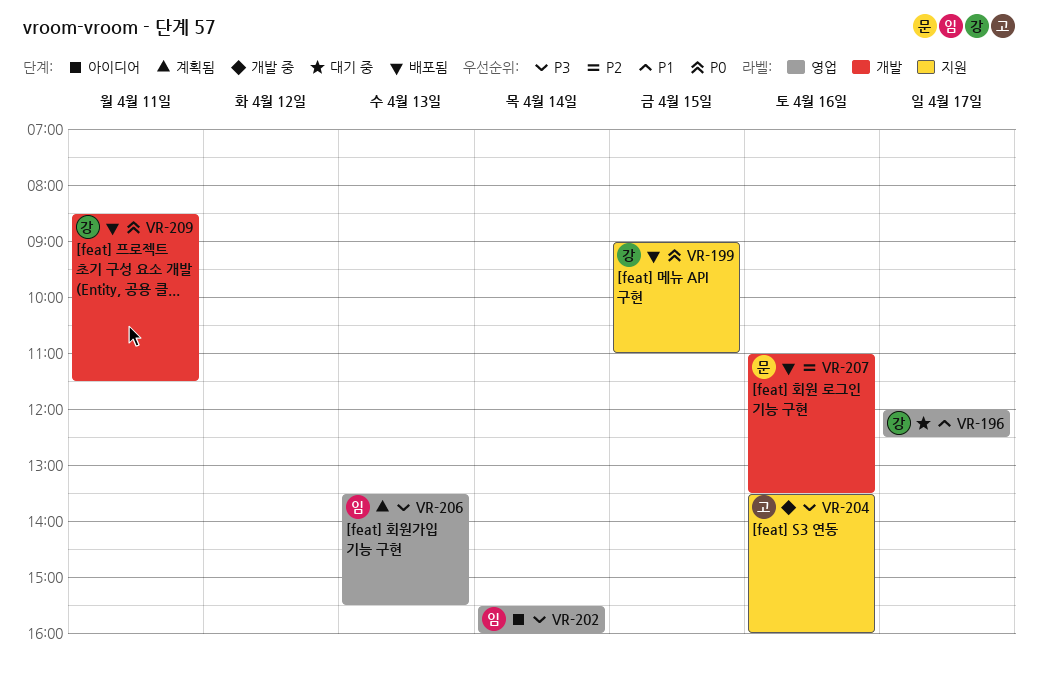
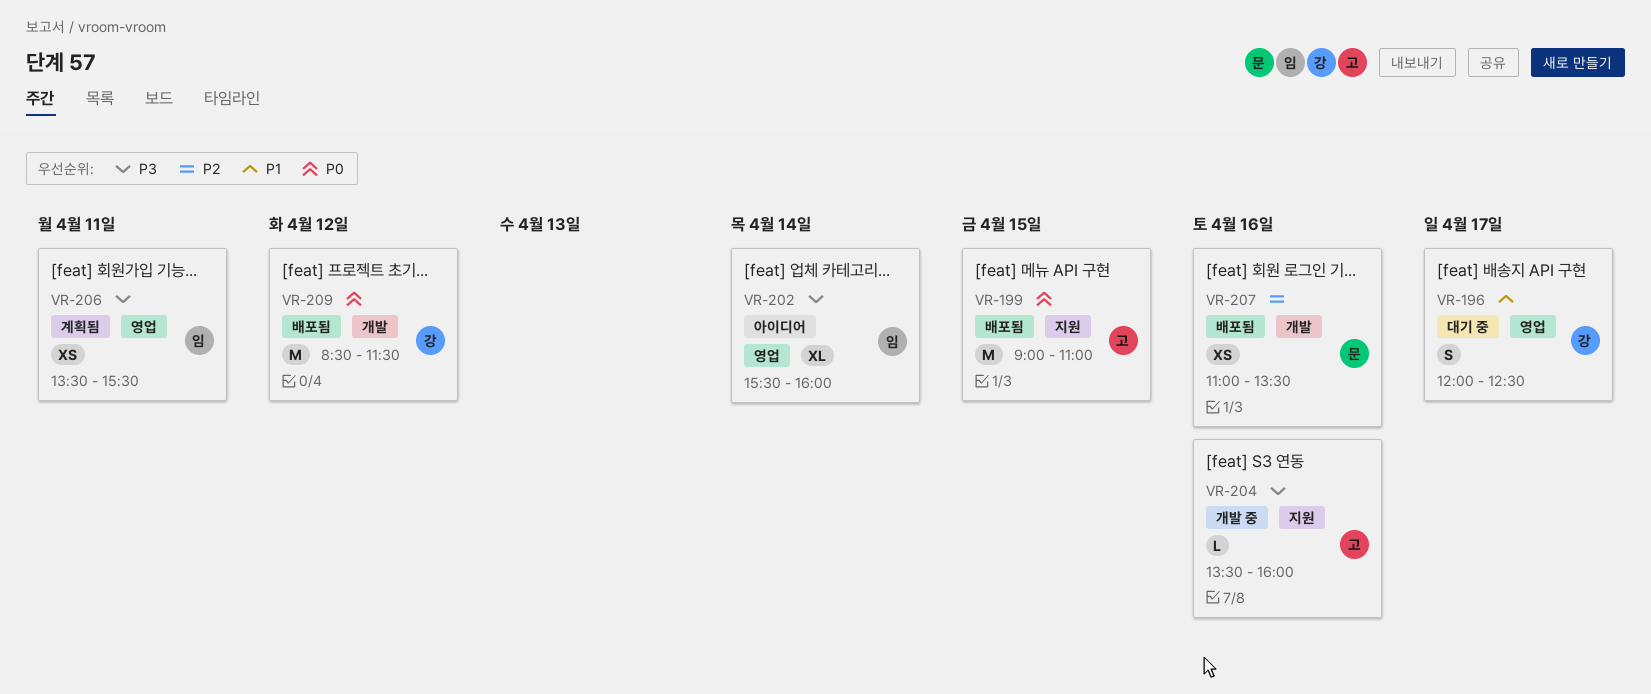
VR-199, owner: 강 -> 고
VR-206, day: Apr 13 -> Apr 11
VR-209, day: Apr 11 -> Apr 12

